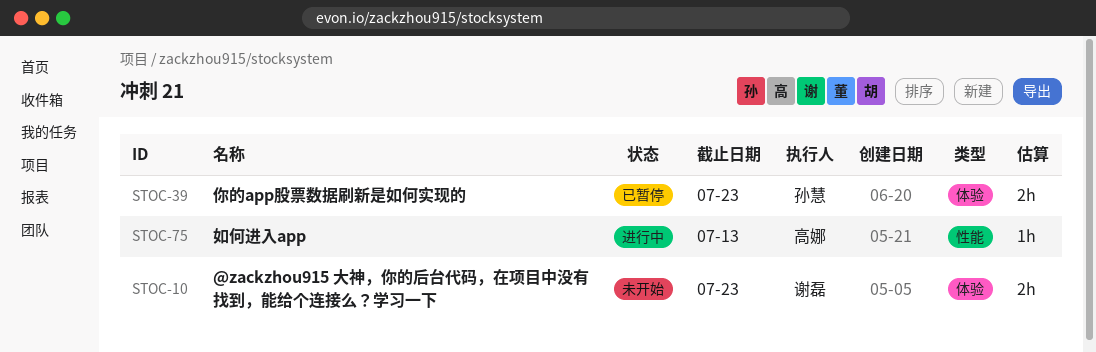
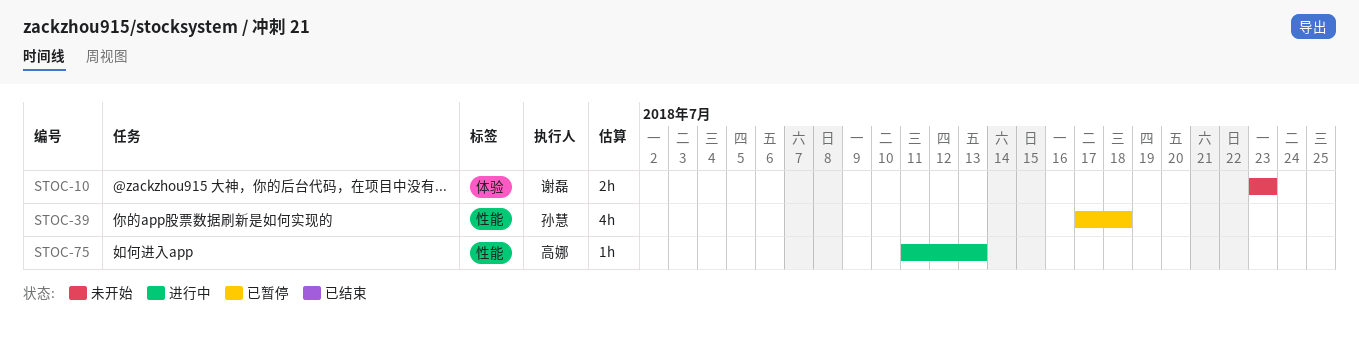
STOC-39, label: 体验 -> 性能
STOC-39, estimate: 2h -> 4h
STOC-39, due: Jul 23 -> Jul 18

